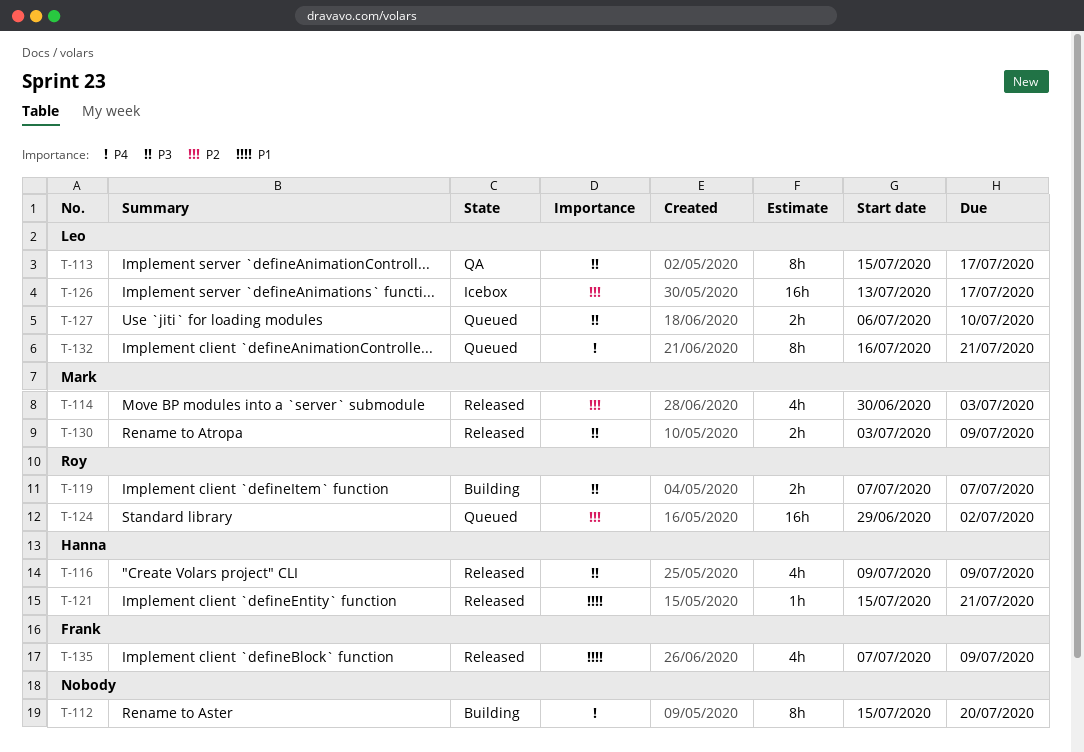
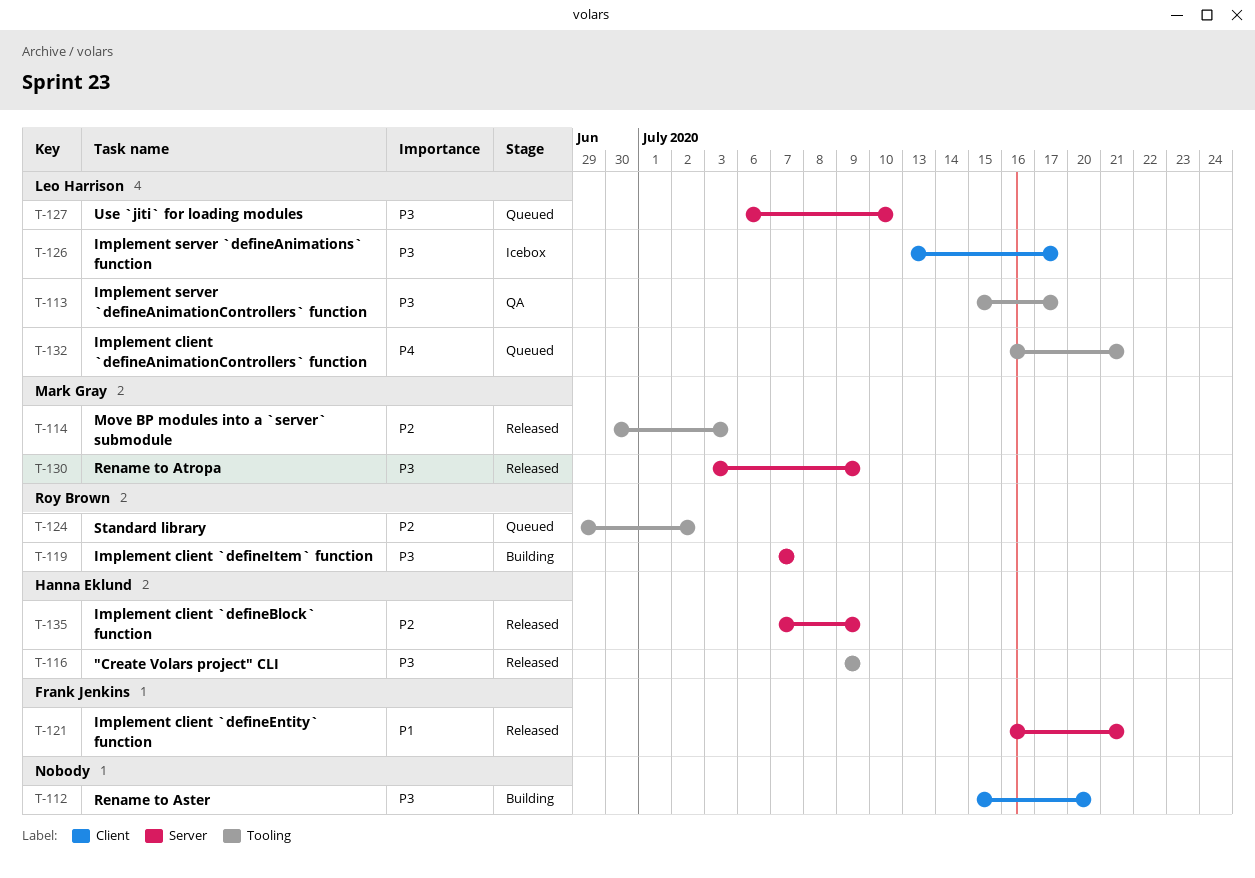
T-112, priority: P4 -> P3
T-121, owner: Hanna Eklund -> Frank Jenkins
T-121, start: Jul 15 -> Jul 16
T-126, priority: P2 -> P3
T-135, owner: Frank Jenkins -> Hanna Eklund
T-135, priority: P1 -> P2

